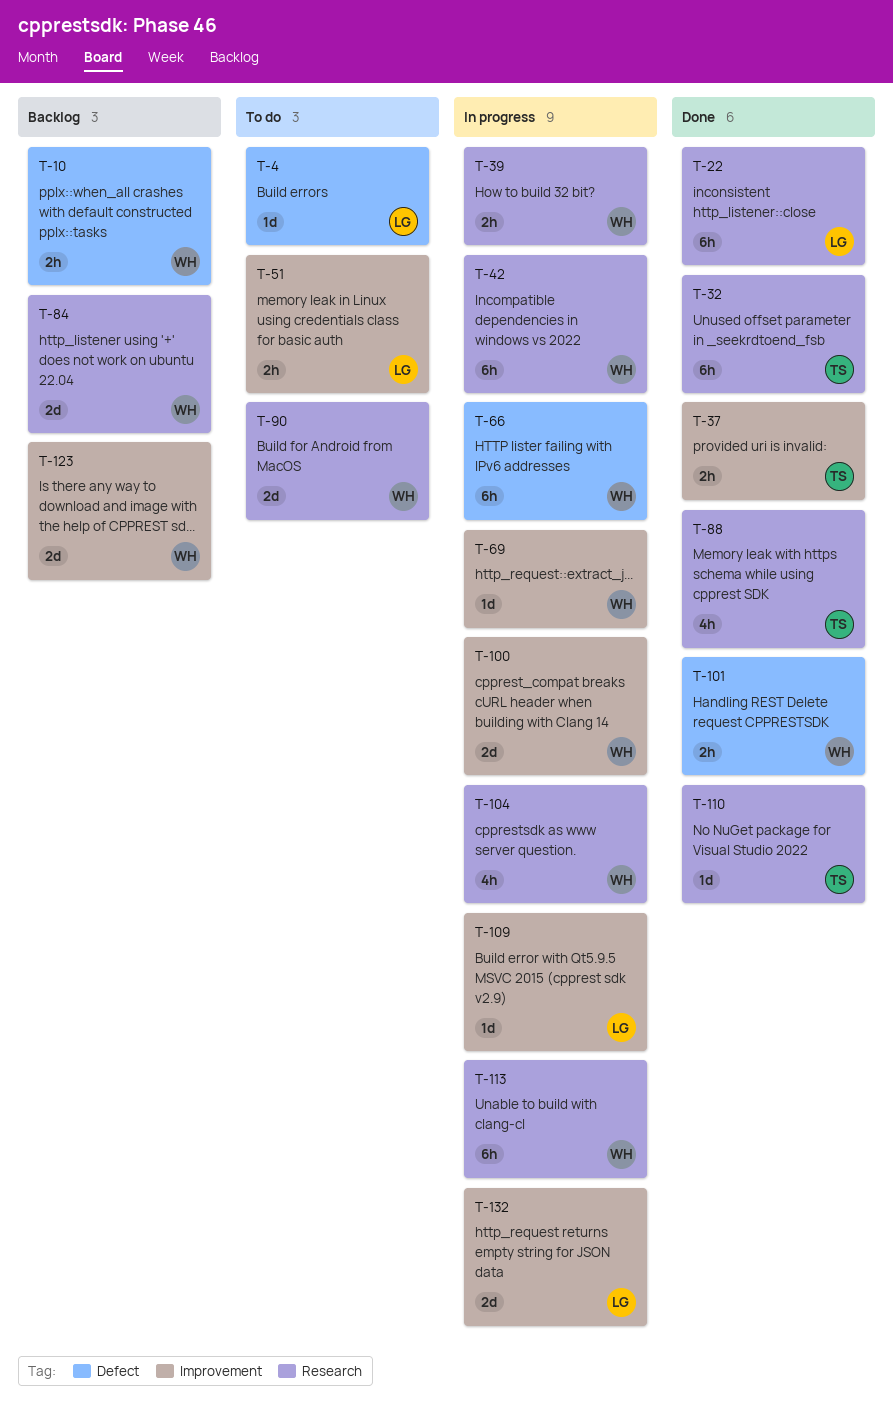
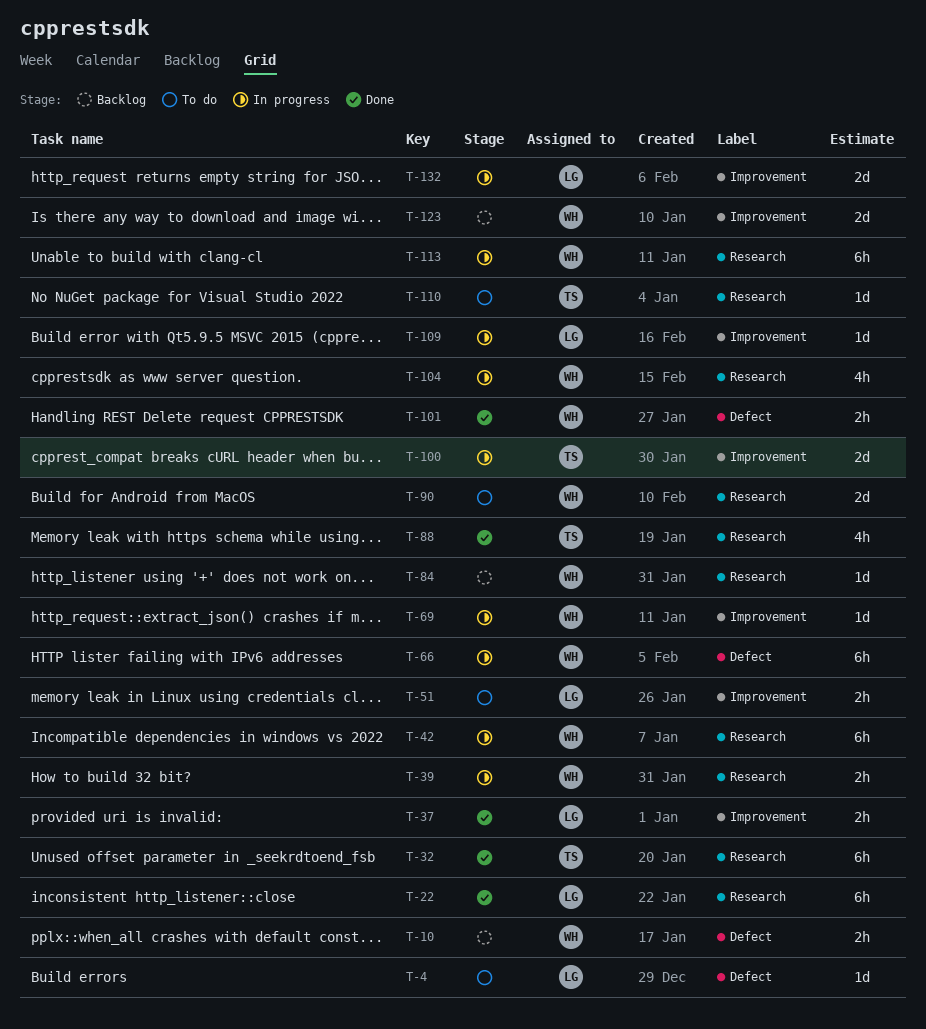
T-37, owner: TS -> LG
T-84, estimate: 2d -> 1d
T-100, owner: WH -> TS
T-110, status: Done -> To do

